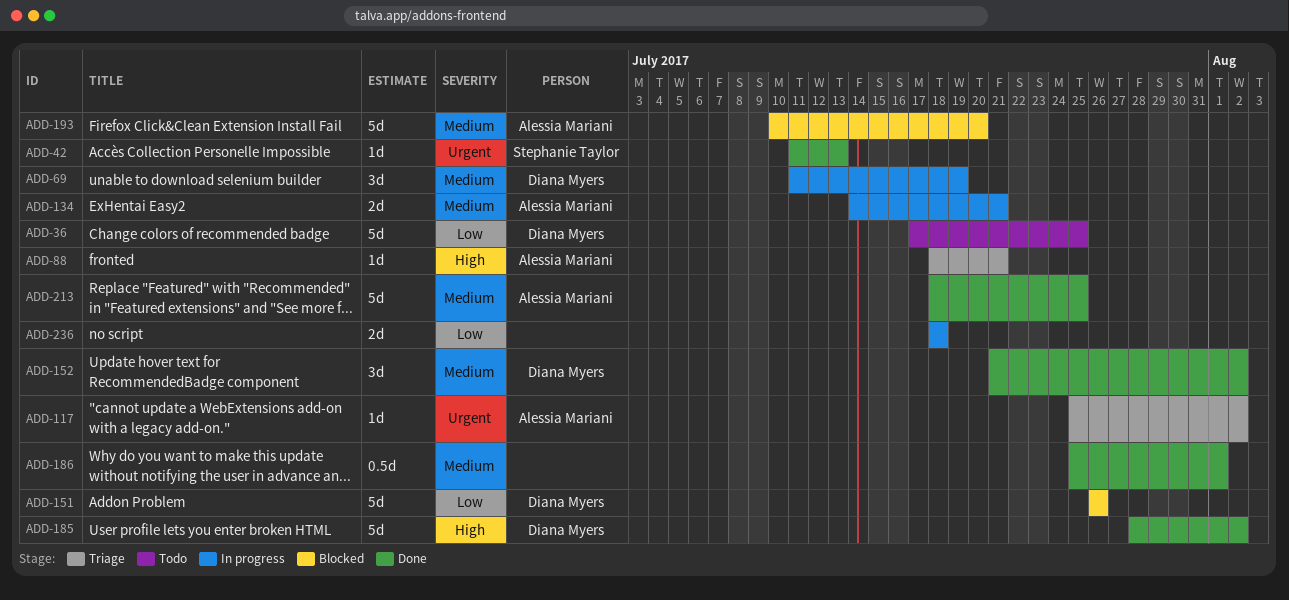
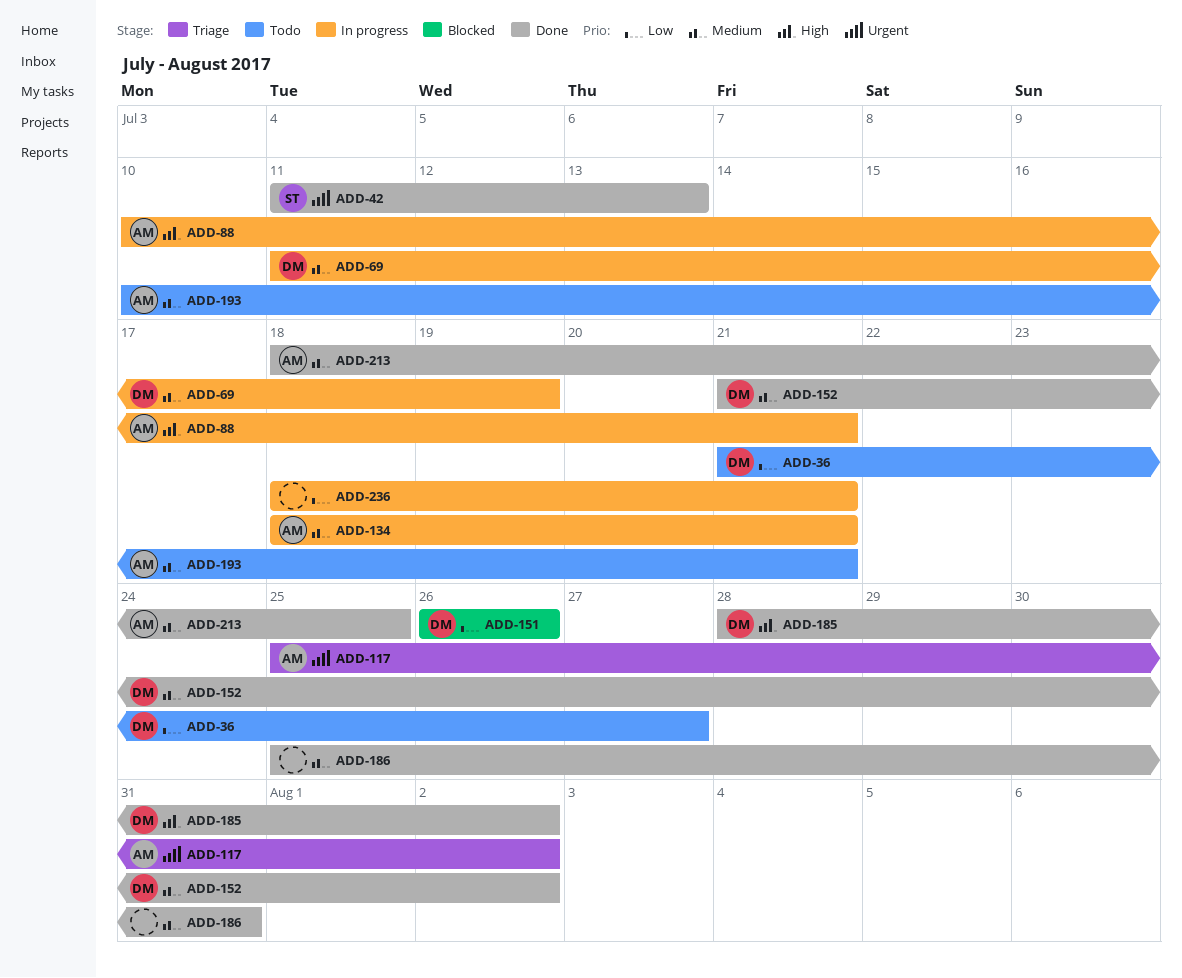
ADD-36, start: Jul 17 -> Jul 21
ADD-36, due: Jul 25 -> Jul 27
ADD-88, status: Triage -> In progress
ADD-88, start: Jul 18 -> Jul 10
ADD-134, start: Jul 14 -> Jul 18
ADD-186, due: Aug 1 -> Jul 31
ADD-193, status: Blocked -> Todo
ADD-193, due: Jul 20 -> Jul 21
ADD-236, due: Jul 18 -> Jul 21

